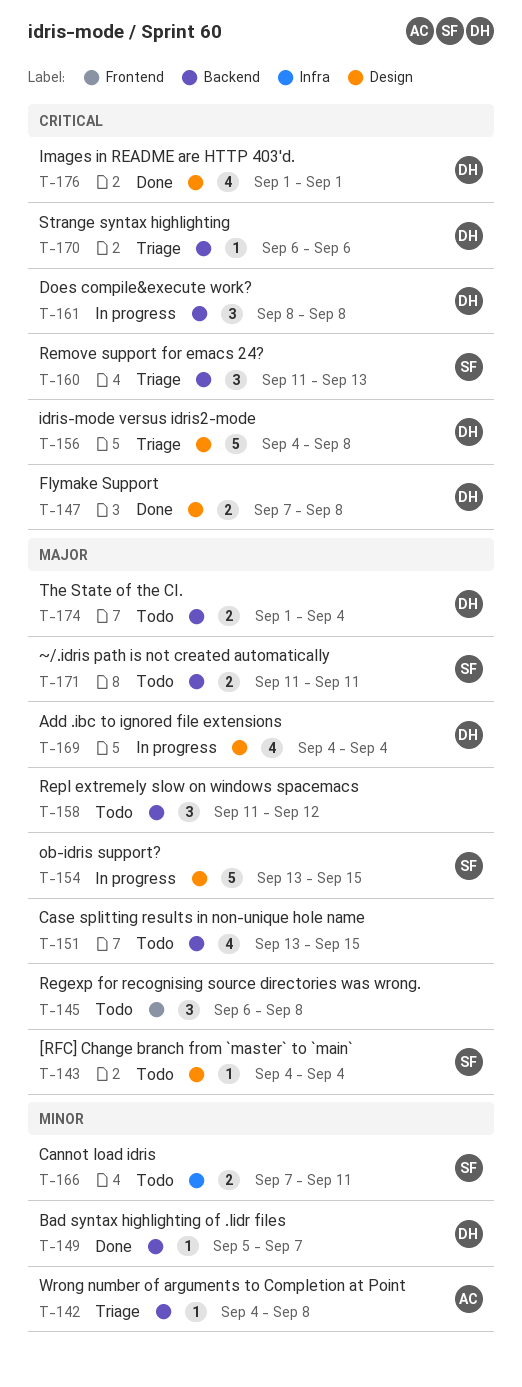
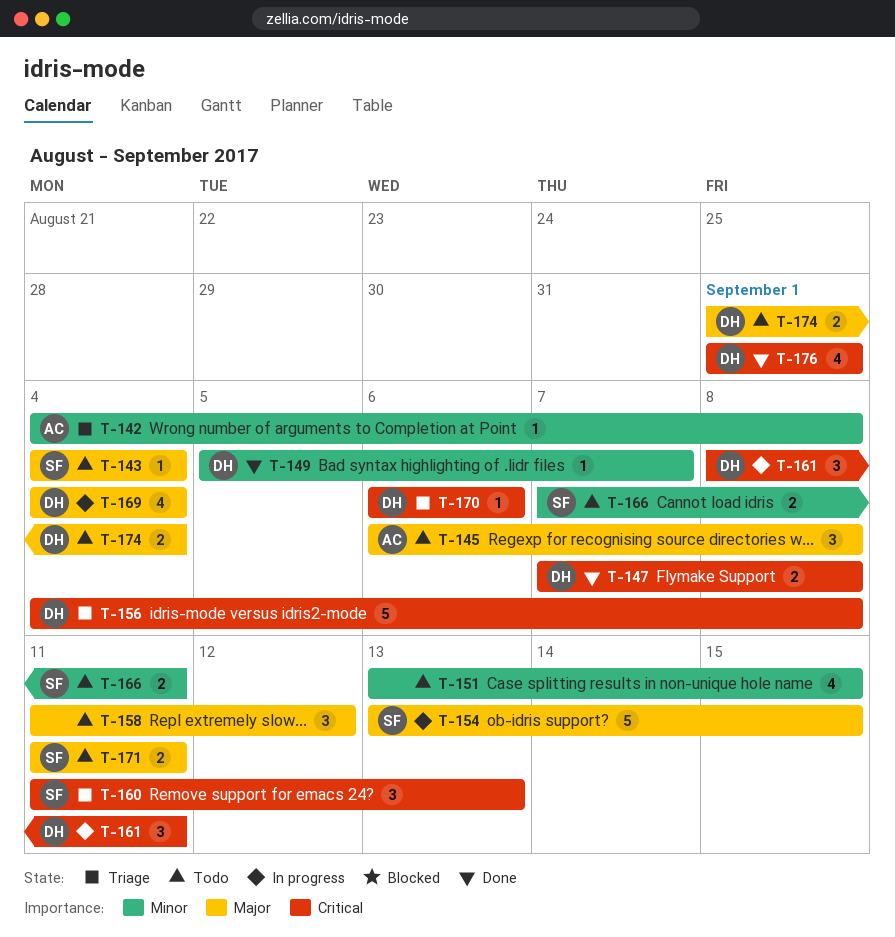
T-145, owner: none -> AC
T-151, priority: Major -> Minor
T-161, due: Sep 8 -> Sep 11

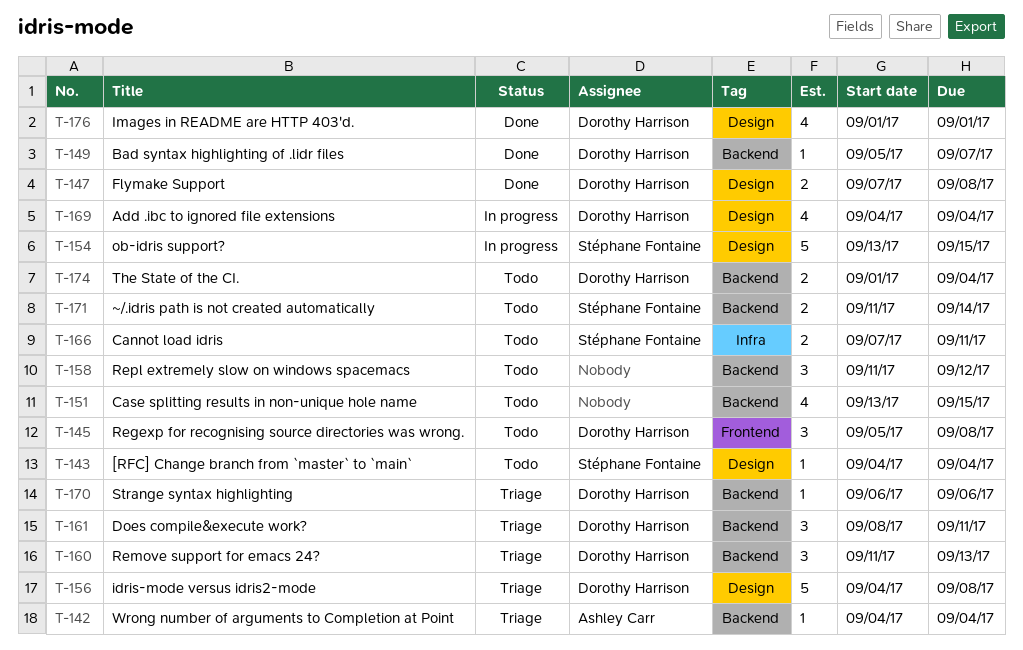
T-142, due: Sep 8 -> Sep 4
T-145, owner: Ashley Carr -> Dorothy Harrison
T-145, start: Sep 6 -> Sep 5
T-160, owner: Stéphane Fontaine -> Dorothy Harrison
T-161, status: In progress -> Triage
T-171, due: Sep 11 -> Sep 14

